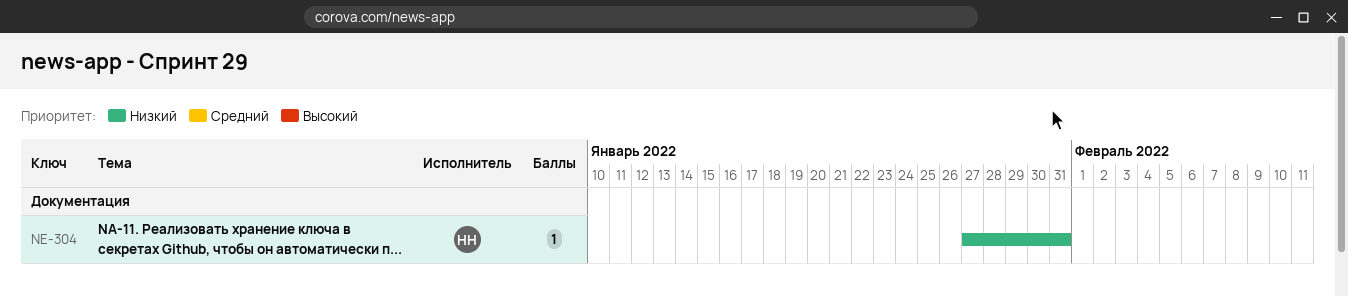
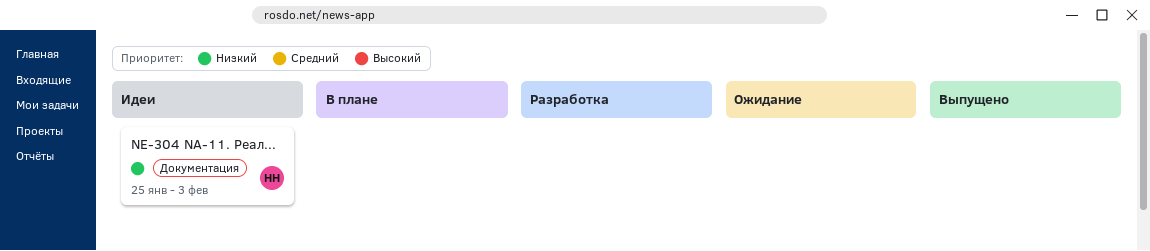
NE-304, start: Jan 27 -> Jan 25
NE-304, due: Jan 31 -> Feb 3

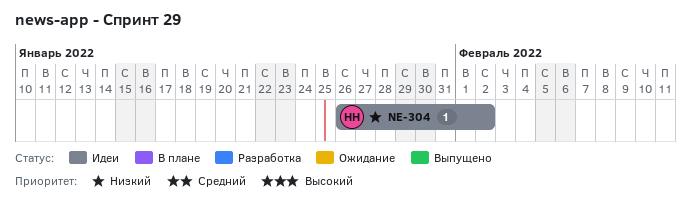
NE-304, start: Jan 25 -> Jan 26
NE-304, due: Feb 3 -> Feb 2

